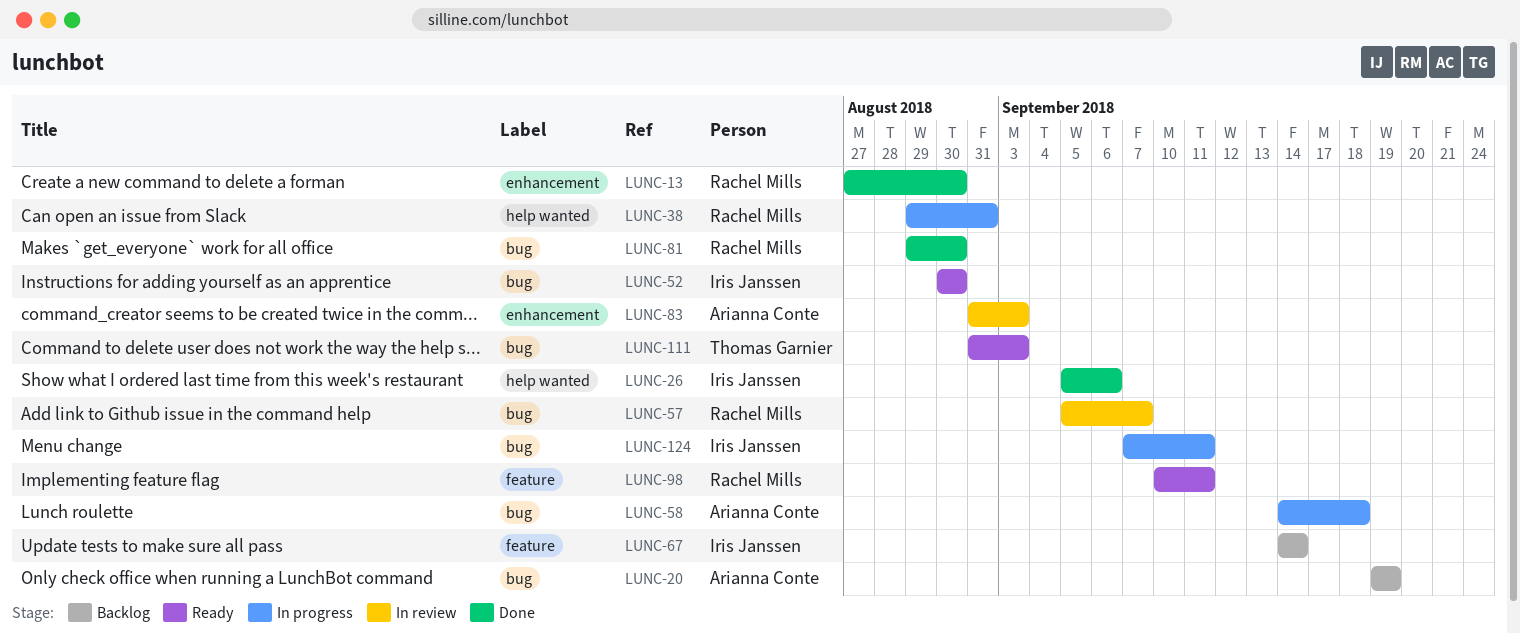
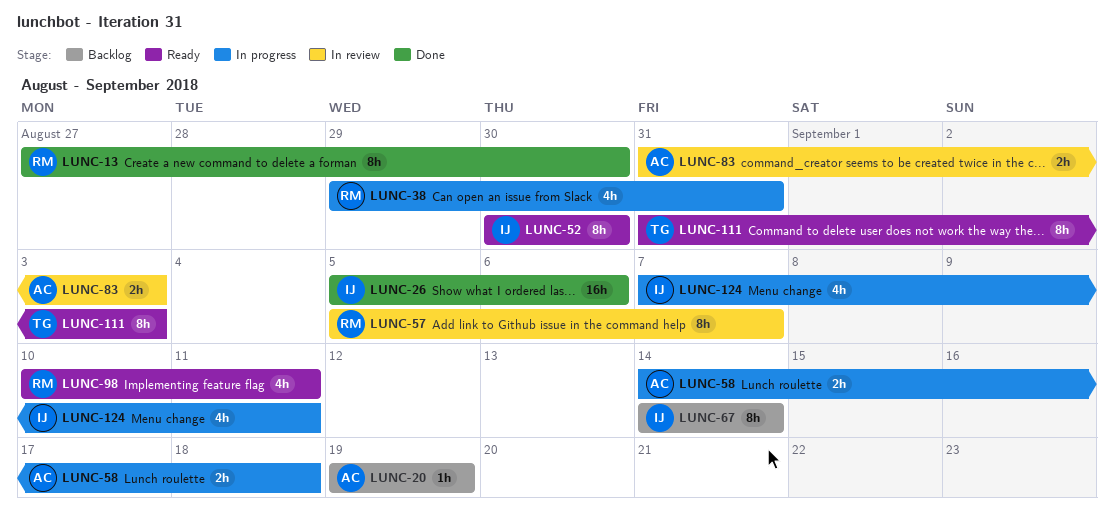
LUNC-81: present -> none

